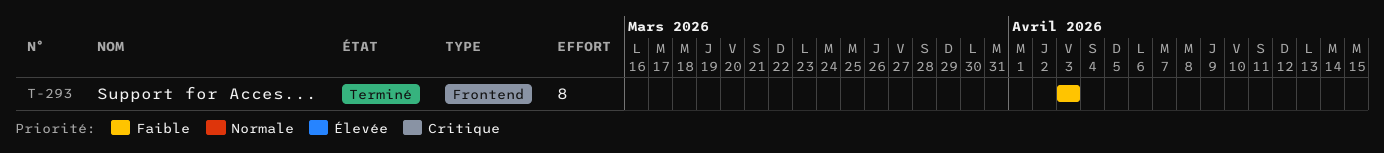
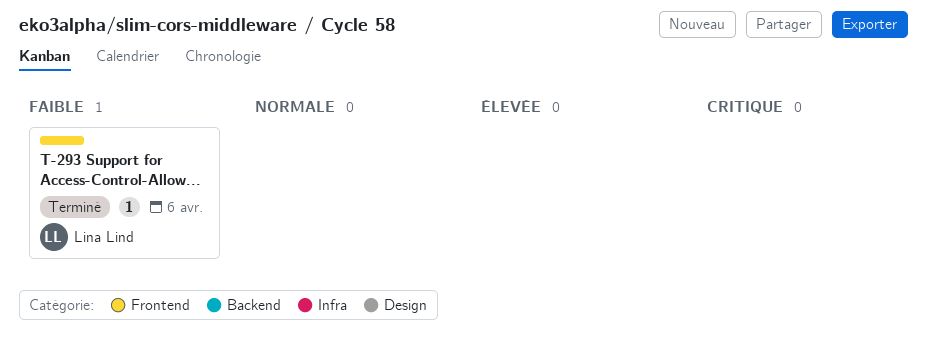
T-293, estimate: 8 -> 1
T-293, due: Apr 3 -> Apr 6

